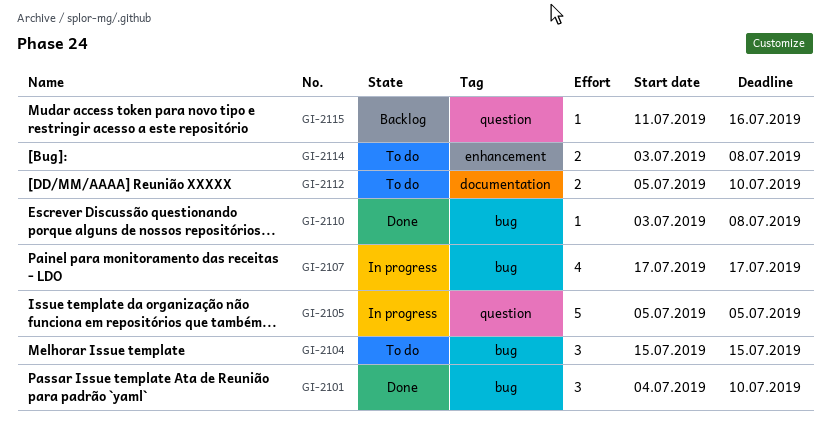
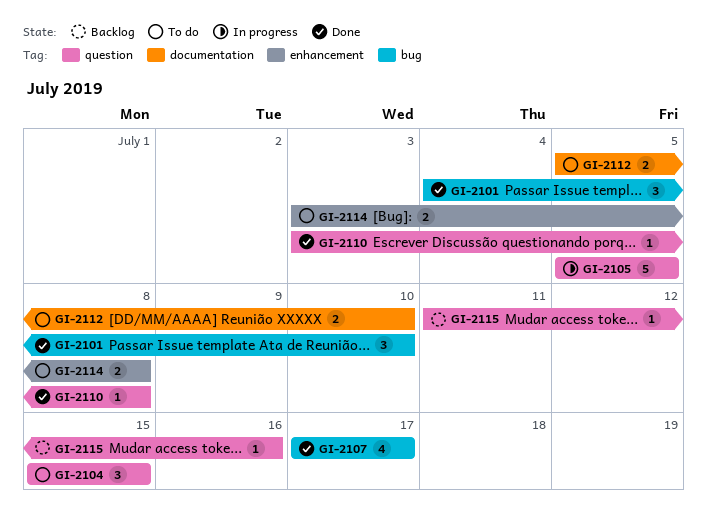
GI-2104, label: bug -> question
GI-2107, status: In progress -> Done
GI-2110, label: bug -> question

